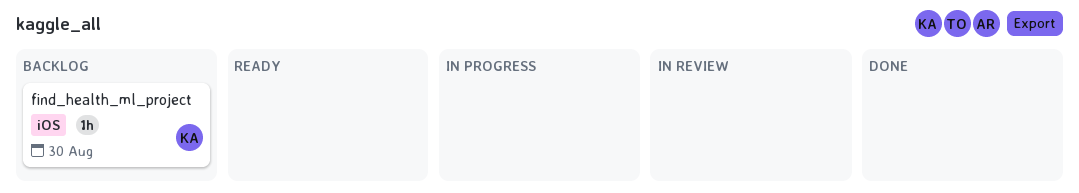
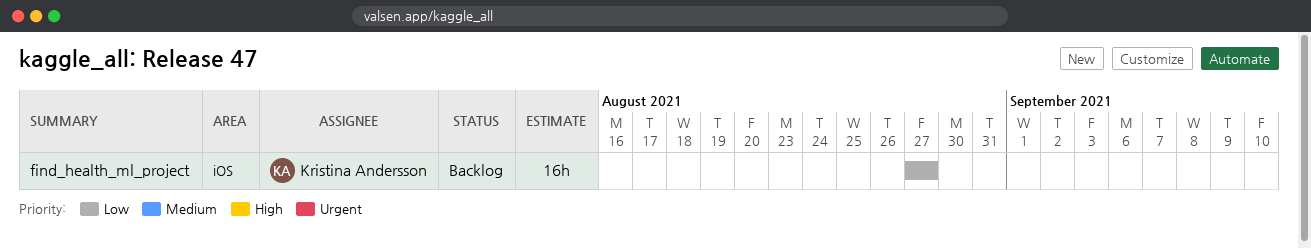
find_health_ml_project, estimate: 1h -> 16h
find_health_ml_project, due: Aug 30 -> Aug 27

